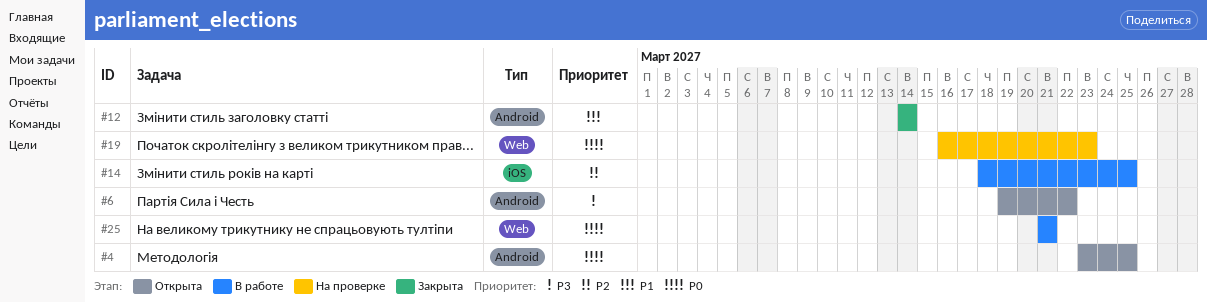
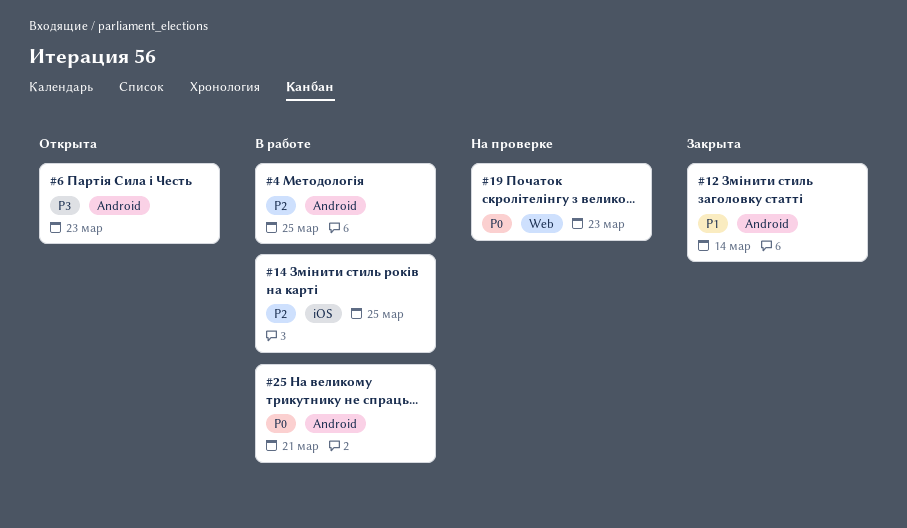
#4, status: Открыта -> В работе
#4, priority: P0 -> P2
#6, due: Mar 22 -> Mar 23
#25, label: Web -> Android

